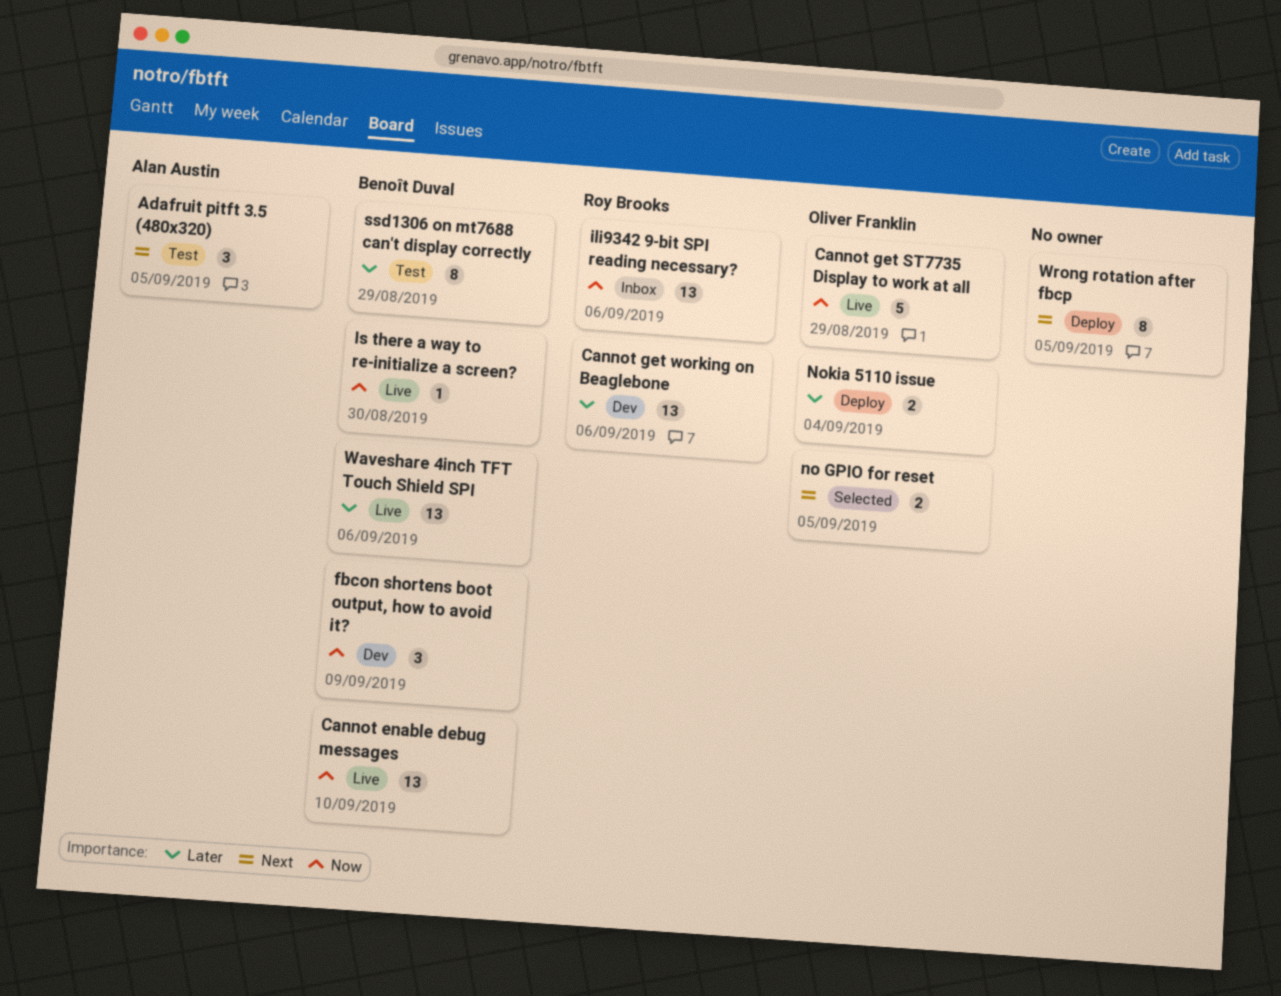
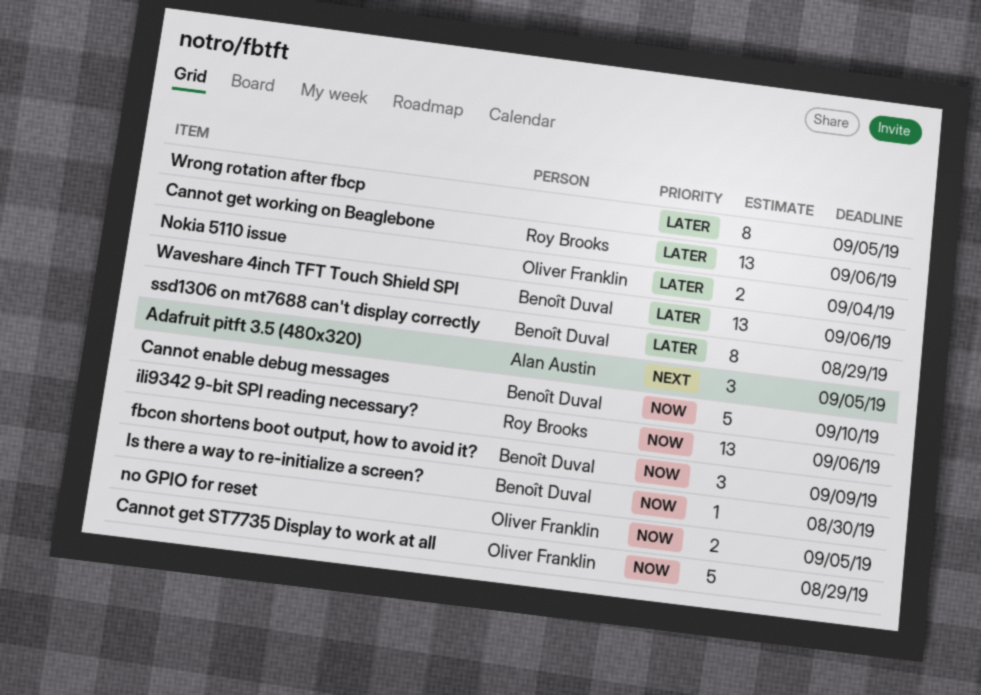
Cannot enable debug messages, estimate: 13 -> 5
no GPIO for reset, priority: Next -> Now
Wrong rotation after fbcp, priority: Next -> Later

